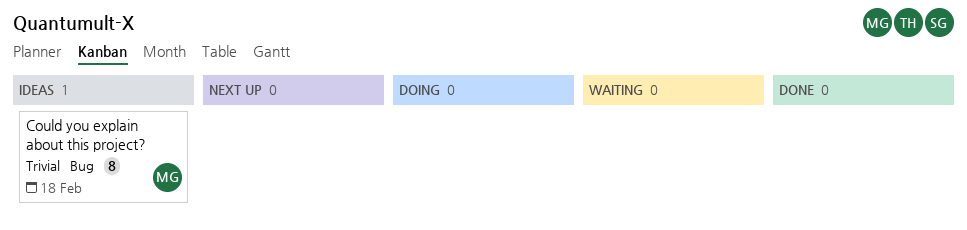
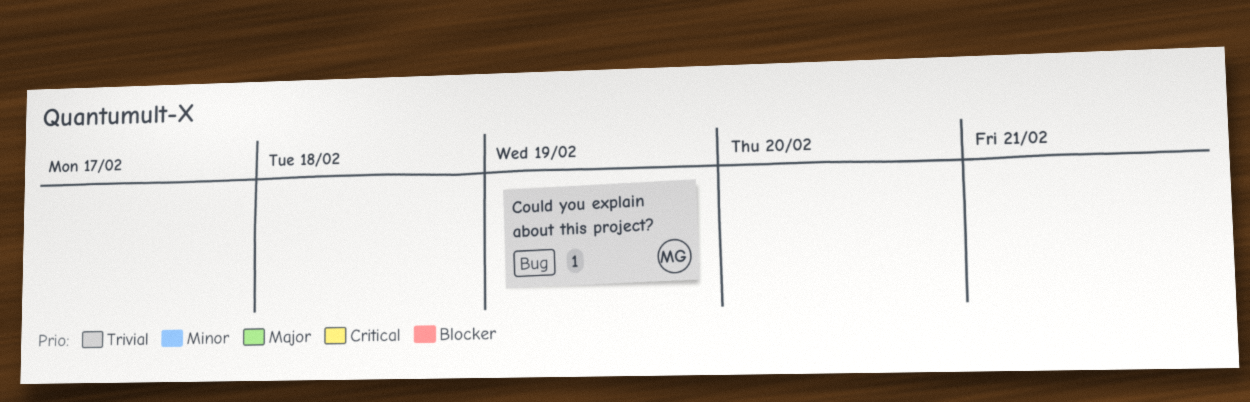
Could you explain about this project?, estimate: 8 -> 1
Could you explain about this project?, due: Feb 18 -> Feb 19

